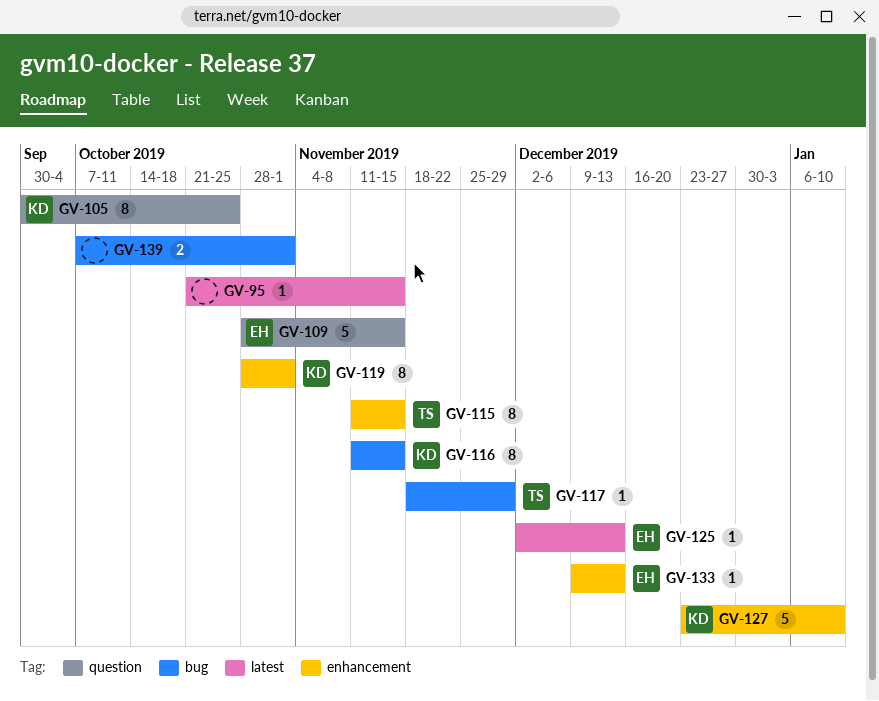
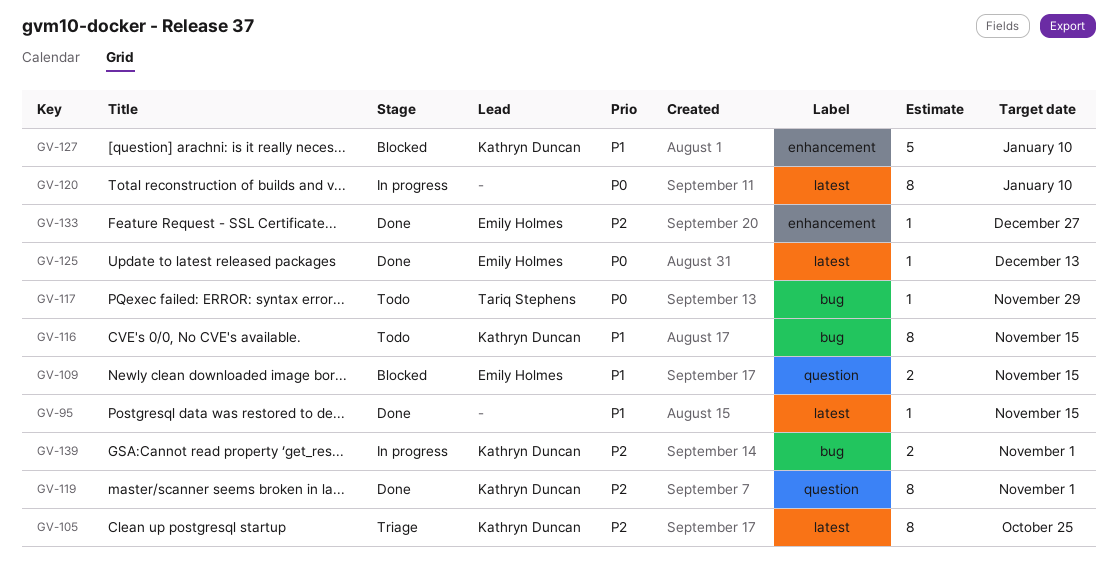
GV-105, label: question -> latest
GV-109, estimate: 5 -> 2
GV-115: present -> none
GV-119, label: enhancement -> question
GV-120: none -> present
GV-133, due: Dec 13 -> Dec 27
GV-139, owner: none -> Kathryn Duncan

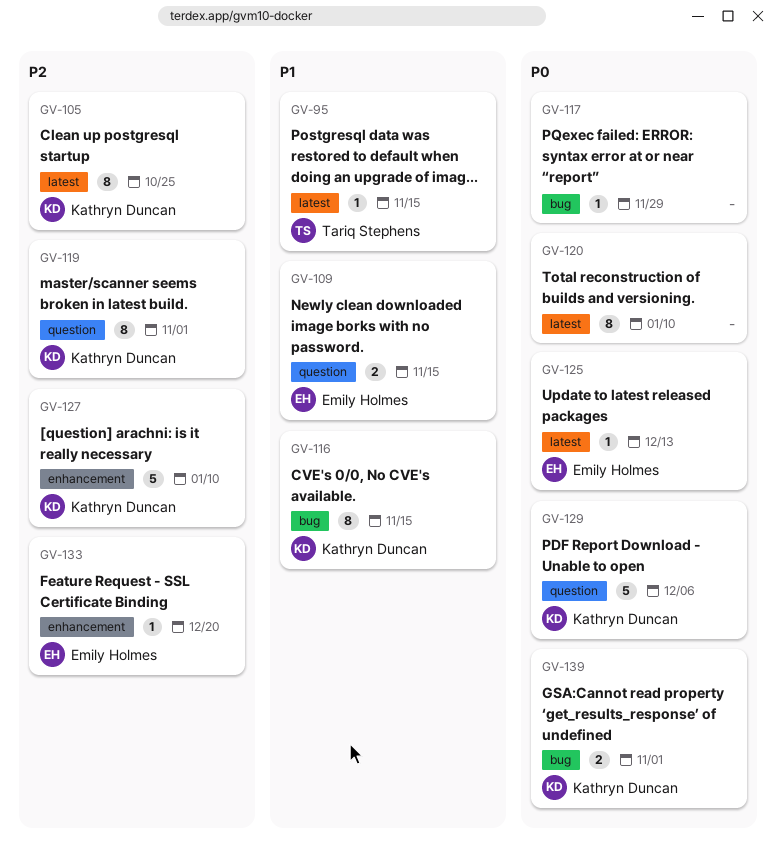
GV-95, owner: none -> Tariq Stephens
GV-117, owner: Tariq Stephens -> none
GV-127, priority: P1 -> P2
GV-129: none -> present
GV-133, due: Dec 27 -> Dec 20
GV-139, priority: P2 -> P0

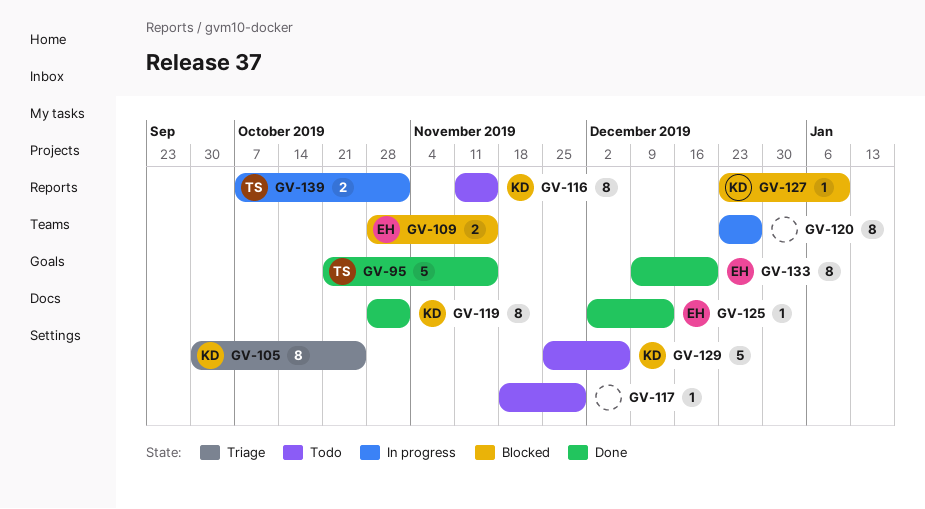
GV-95, estimate: 1 -> 5
GV-120, due: Jan 10 -> Dec 27
GV-127, estimate: 5 -> 1
GV-133, estimate: 1 -> 8
GV-139, owner: Kathryn Duncan -> Tariq Stephens

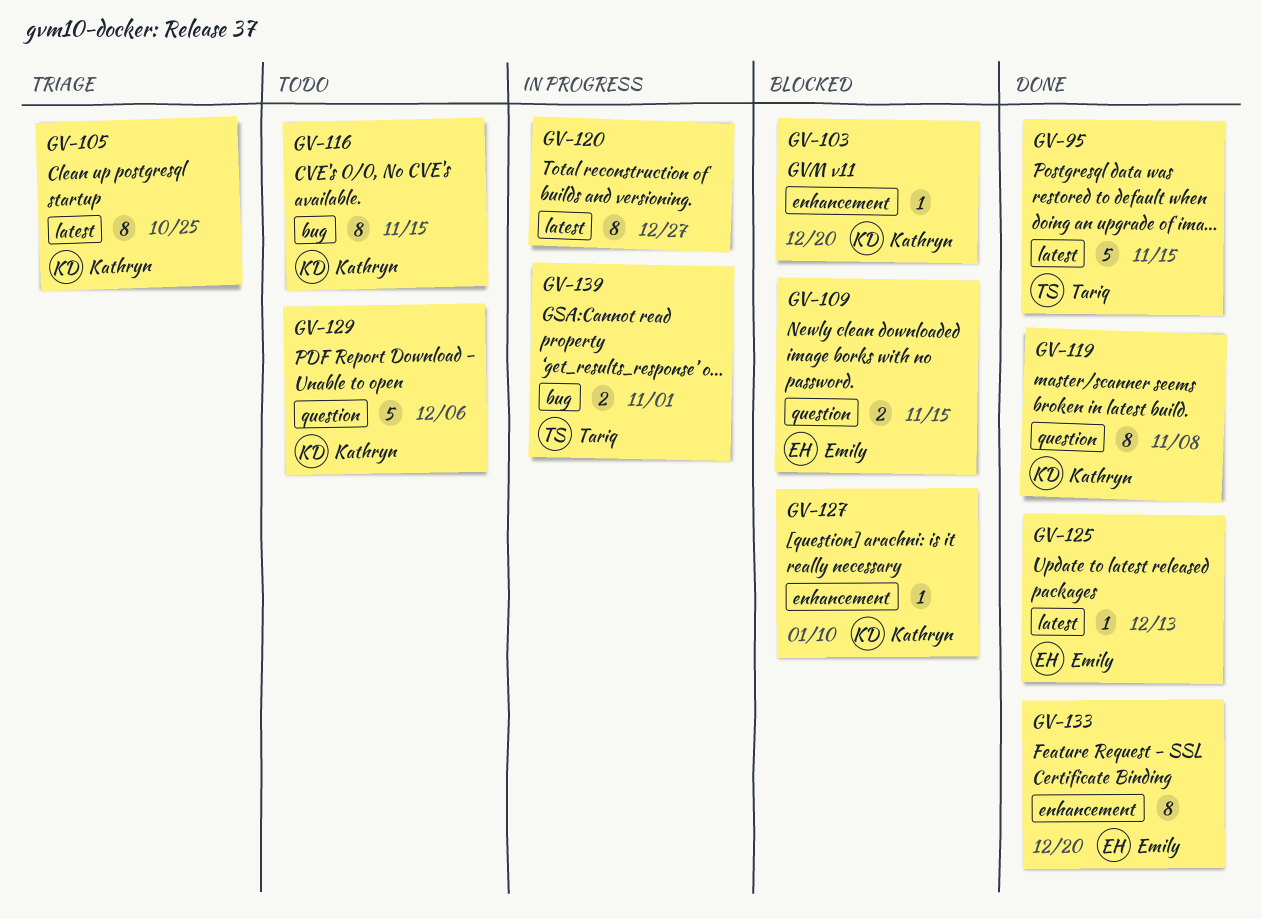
GV-103: none -> present
GV-117: present -> none
GV-119, due: Nov 1 -> Nov 8

